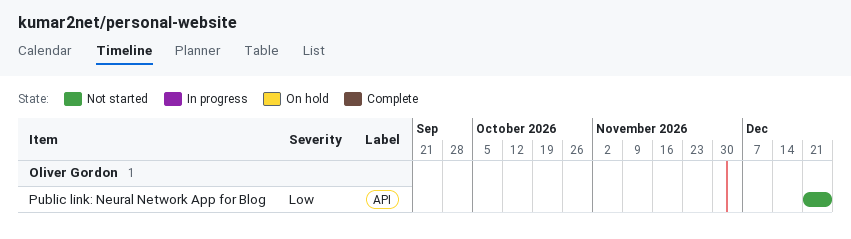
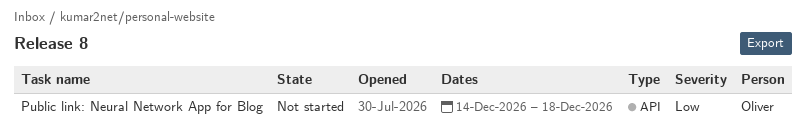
Public link: Neural Network App for Blog, start: Dec 21 -> Dec 14
Public link: Neural Network App for Blog, due: Dec 25 -> Dec 18

